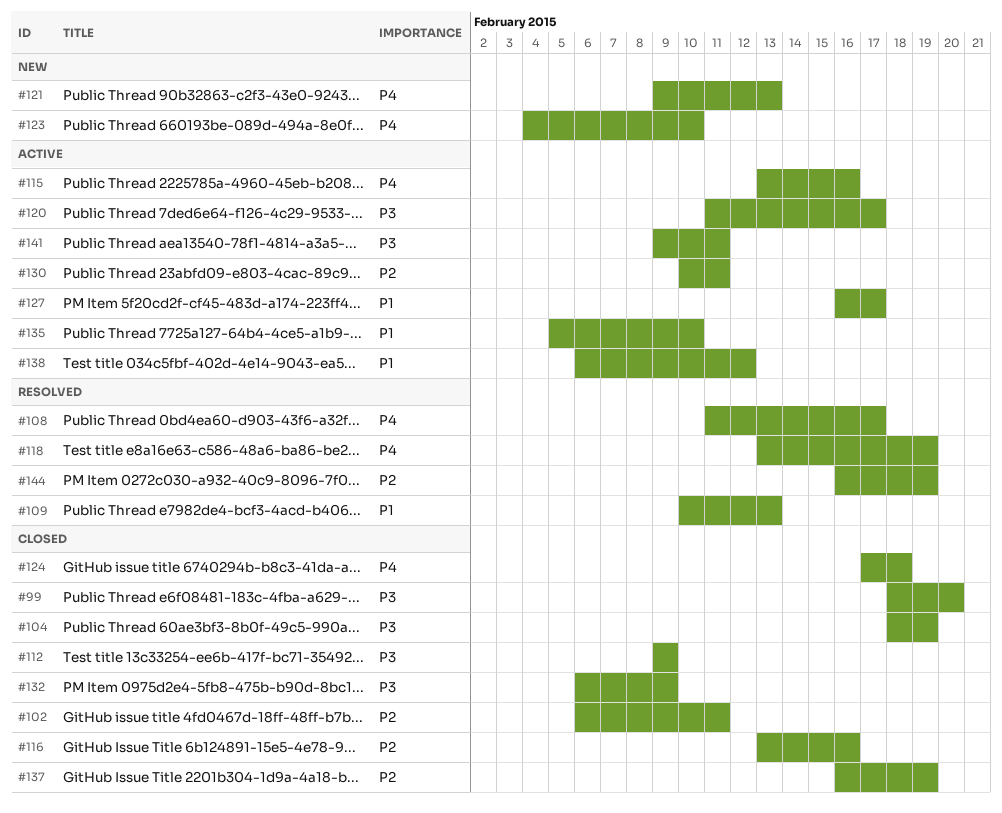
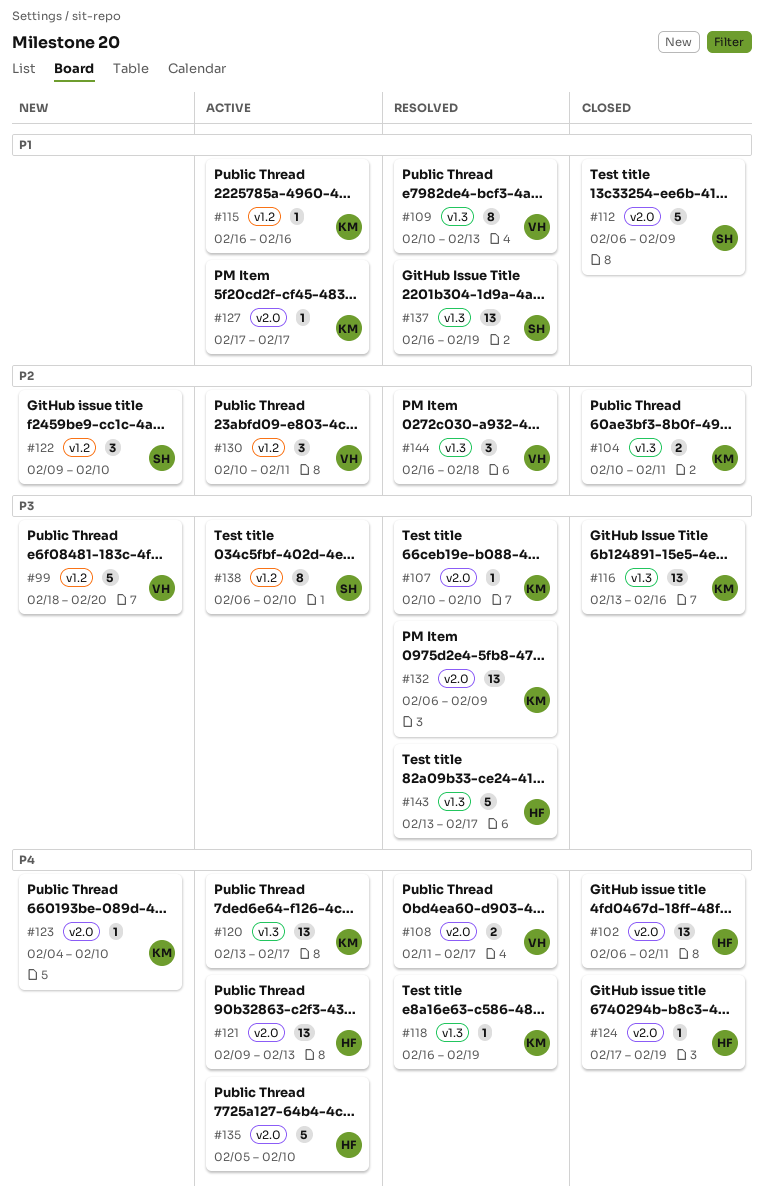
#99, status: Closed -> New
#102, priority: P2 -> P4
#104, priority: P3 -> P2
#104, start: Feb 18 -> Feb 10
#104, due: Feb 19 -> Feb 11
#107: none -> present
#112, priority: P3 -> P1
#112, start: Feb 9 -> Feb 6
#115, priority: P4 -> P1
#115, start: Feb 13 -> Feb 16
#116, priority: P2 -> P3
#118, start: Feb 13 -> Feb 16
#120, priority: P3 -> P4
#120, start: Feb 11 -> Feb 13
#121, status: New -> Active
#122: none -> present
#124, due: Feb 18 -> Feb 19
#127, start: Feb 16 -> Feb 17
#132, status: Closed -> Resolved
#135, priority: P1 -> P4
#137, status: Closed -> Resolved
#137, priority: P2 -> P1
#138, priority: P1 -> P3
#138, due: Feb 12 -> Feb 10
#141: present -> none
#143: none -> present
#144, due: Feb 19 -> Feb 18

